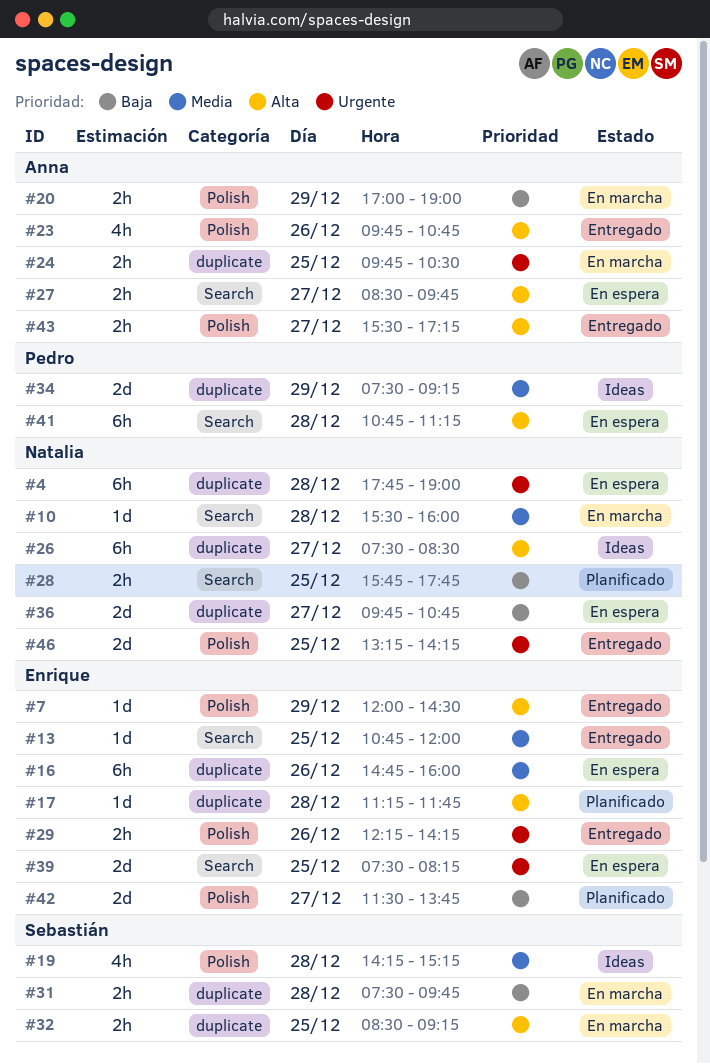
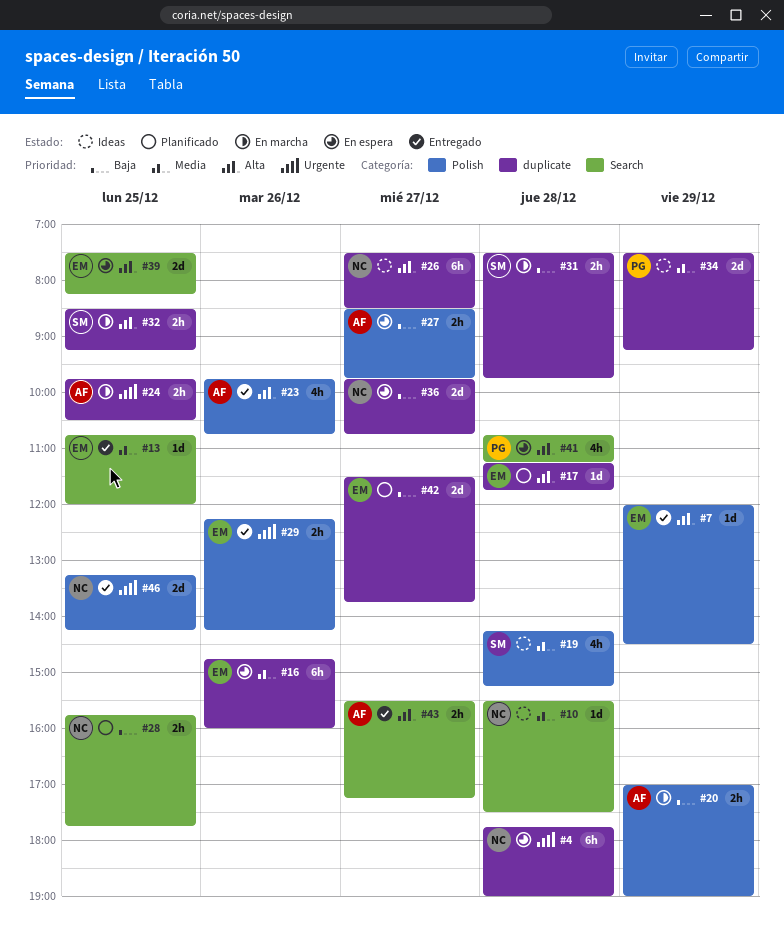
#10, status: En marcha -> Ideas
#10, ends: 16:00 -> 17:30
#27, priority: Alta -> Baja
#27, label: Search -> Polish
#39, priority: Urgente -> Alta
#41, estimate: 6h -> 4h
#42, label: Polish -> duplicate
#43, label: Polish -> Search

